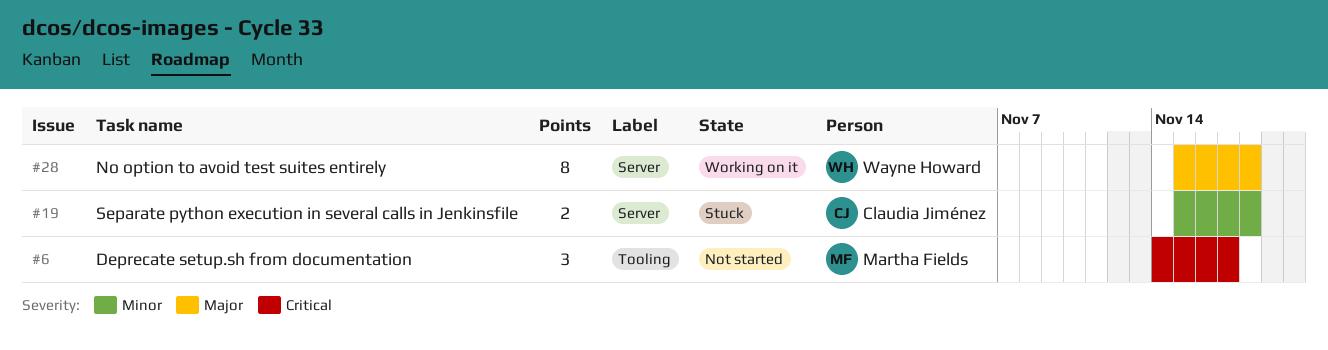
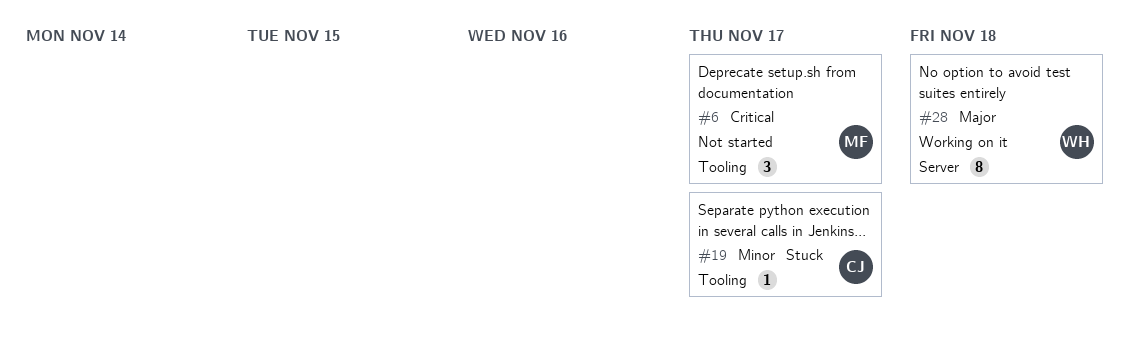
#19, label: Server -> Tooling
#19, estimate: 2 -> 1
#19, due: Nov 18 -> Nov 17

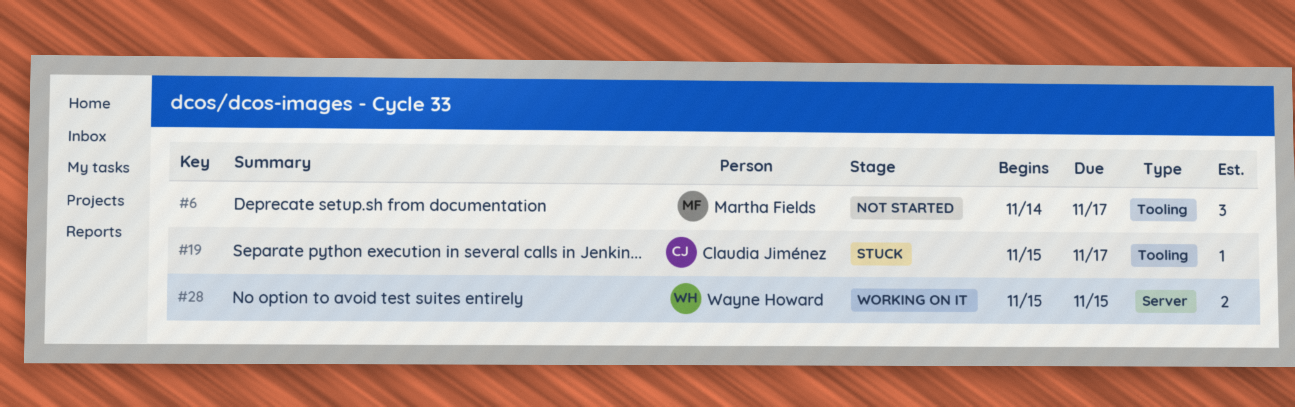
#28, estimate: 8 -> 2
#28, due: Nov 18 -> Nov 15

